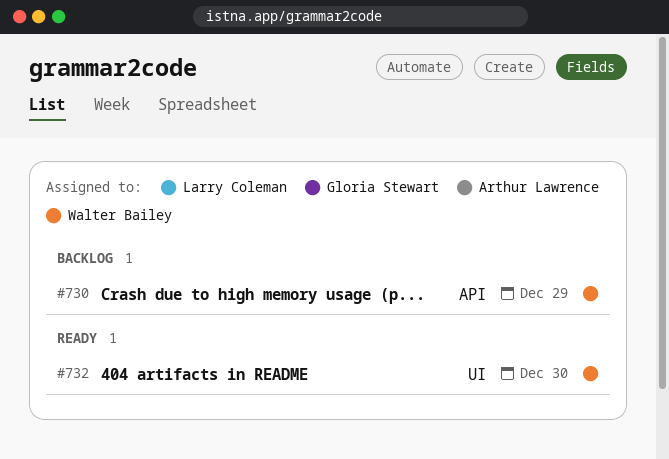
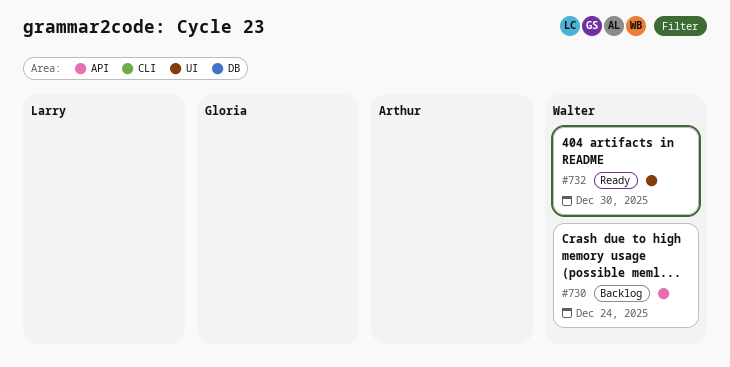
#730, due: Dec 29 -> Dec 24

